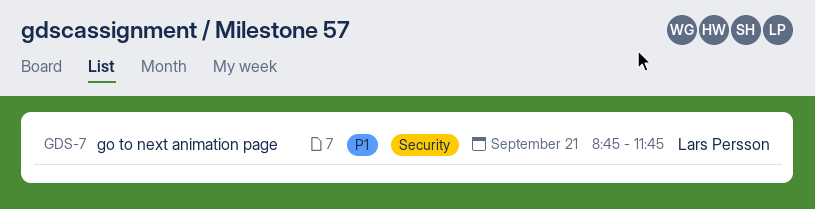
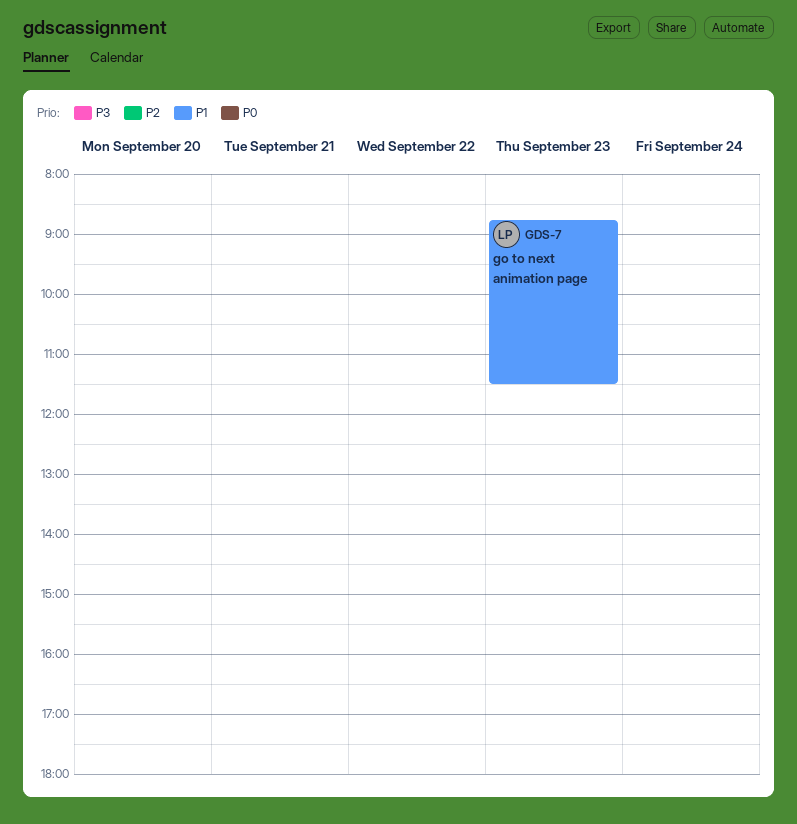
GDS-7, day: Sep 21 -> Sep 23
GDS-7, ends: 11:45 -> 11:30

